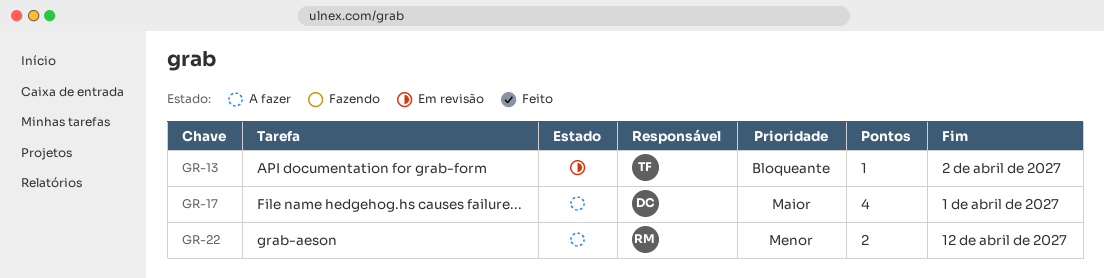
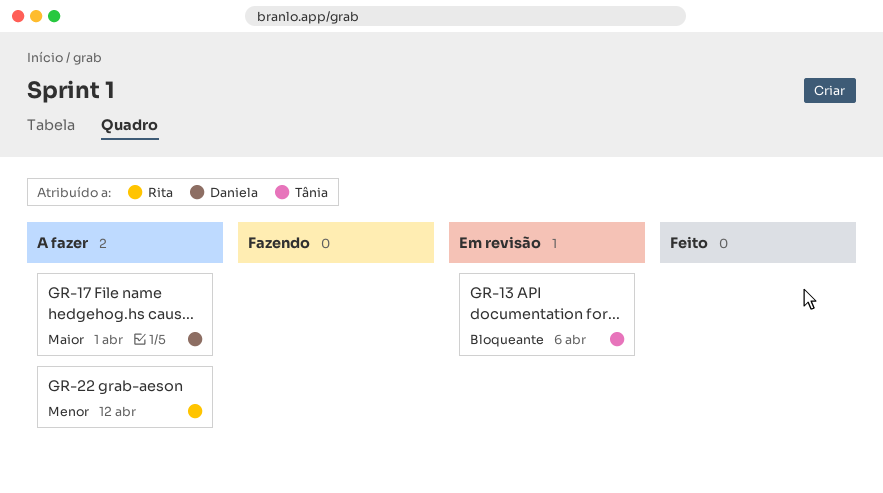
GR-13, due: Apr 2 -> Apr 6

